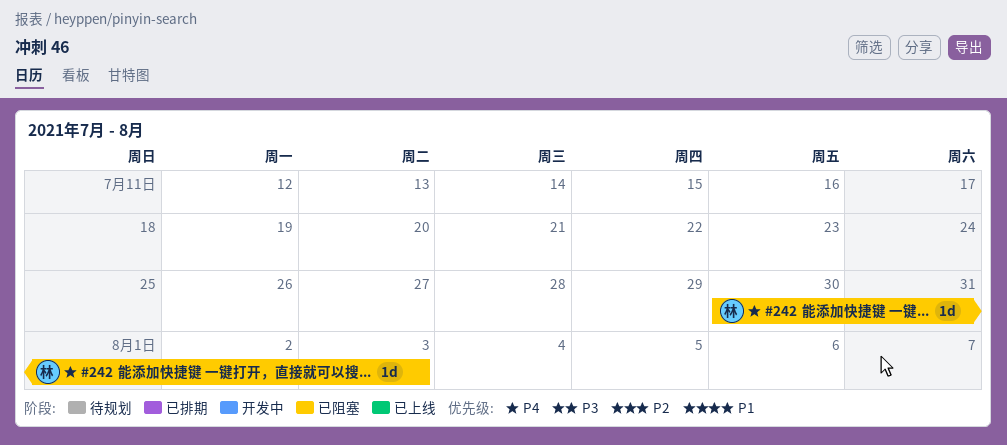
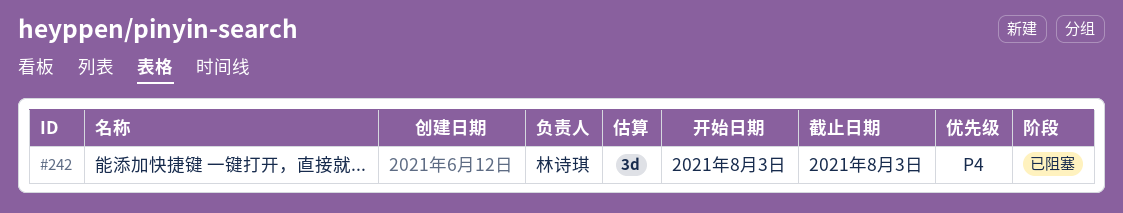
#242, estimate: 1d -> 3d
#242, start: Jul 30 -> Aug 3

